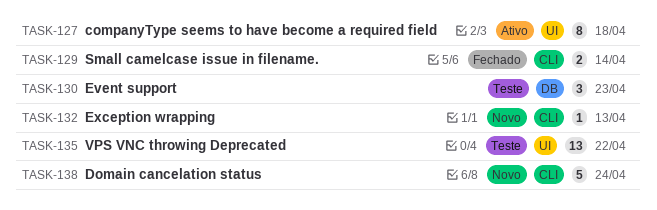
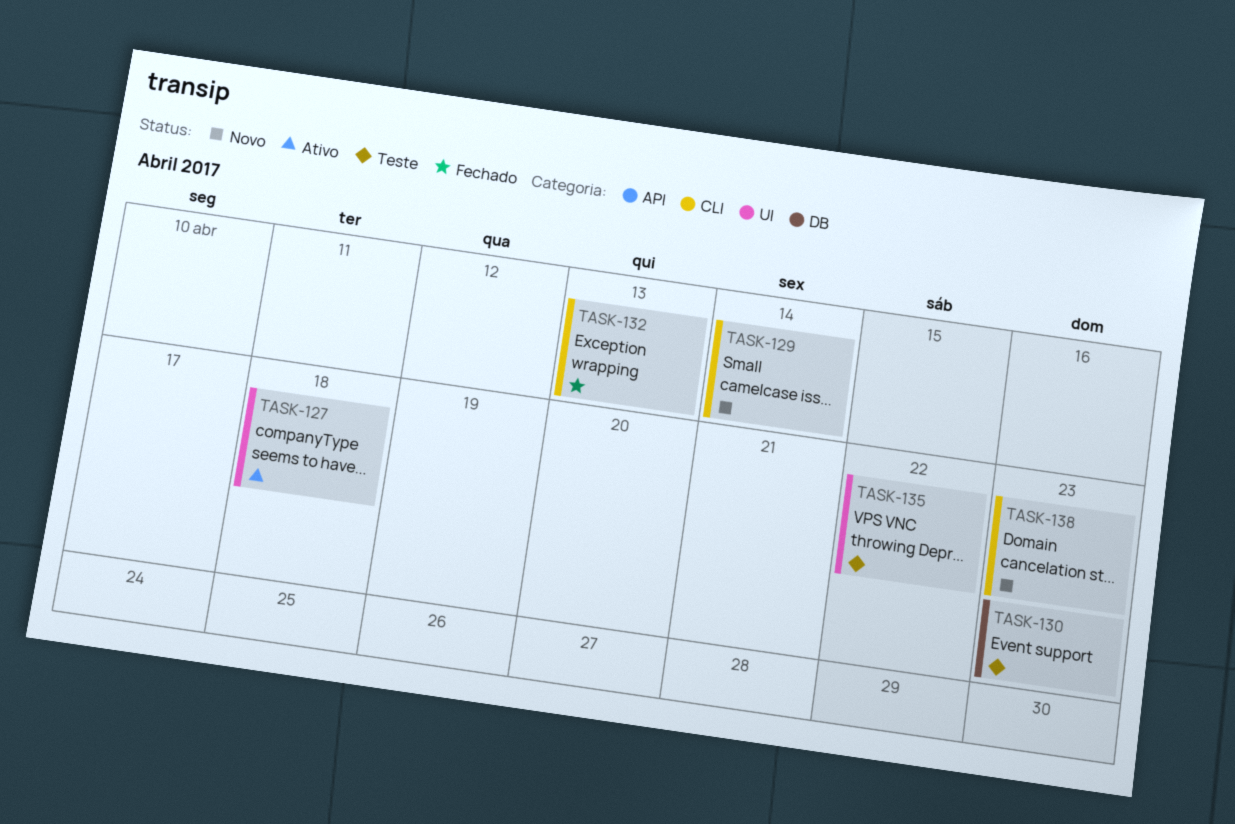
TASK-129, status: Fechado -> Novo
TASK-132, status: Novo -> Fechado
TASK-138, due: Apr 24 -> Apr 23

